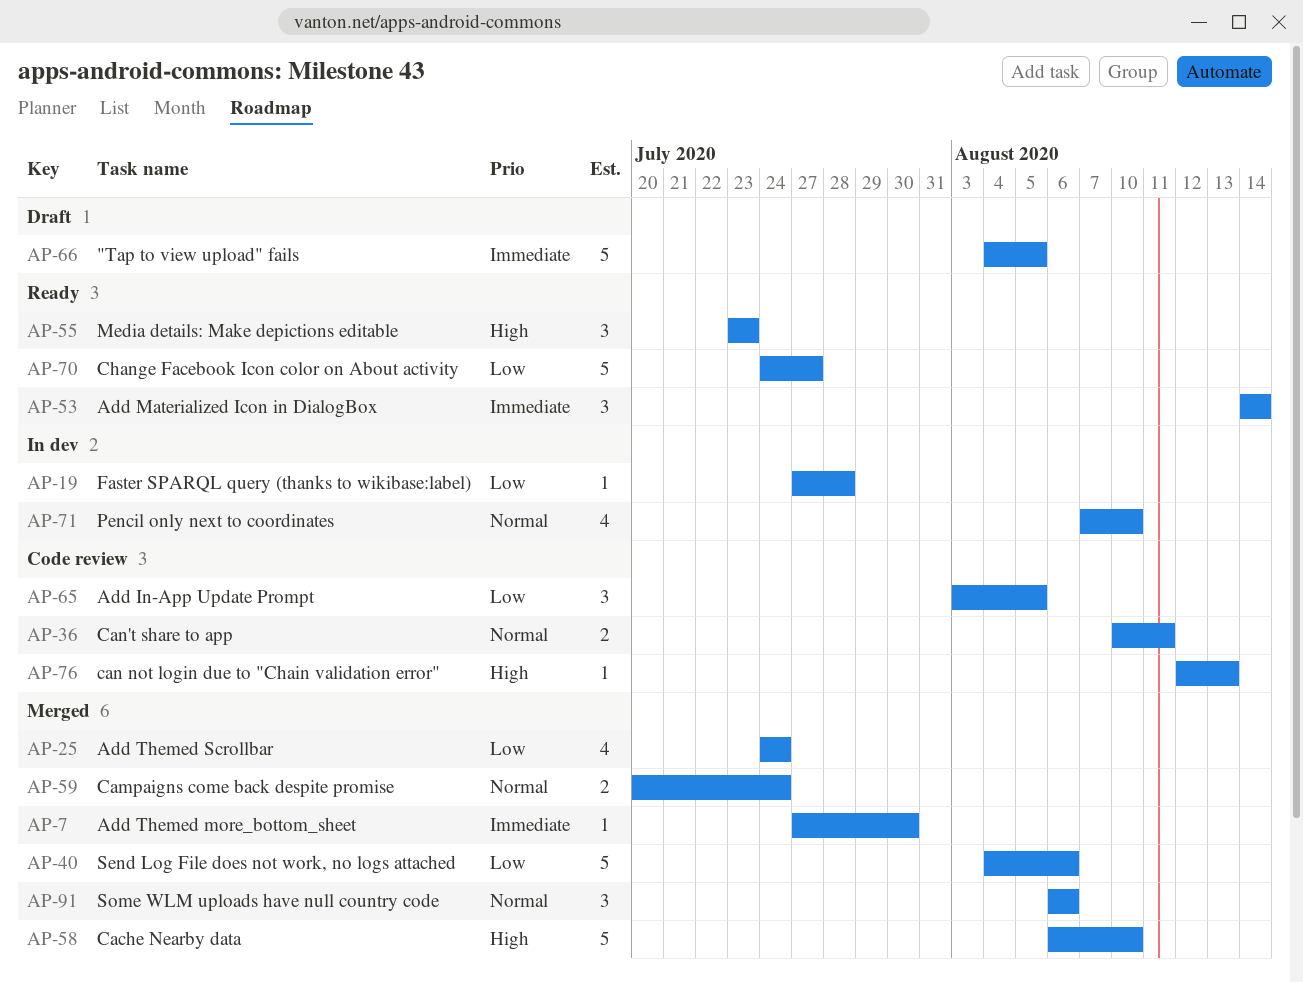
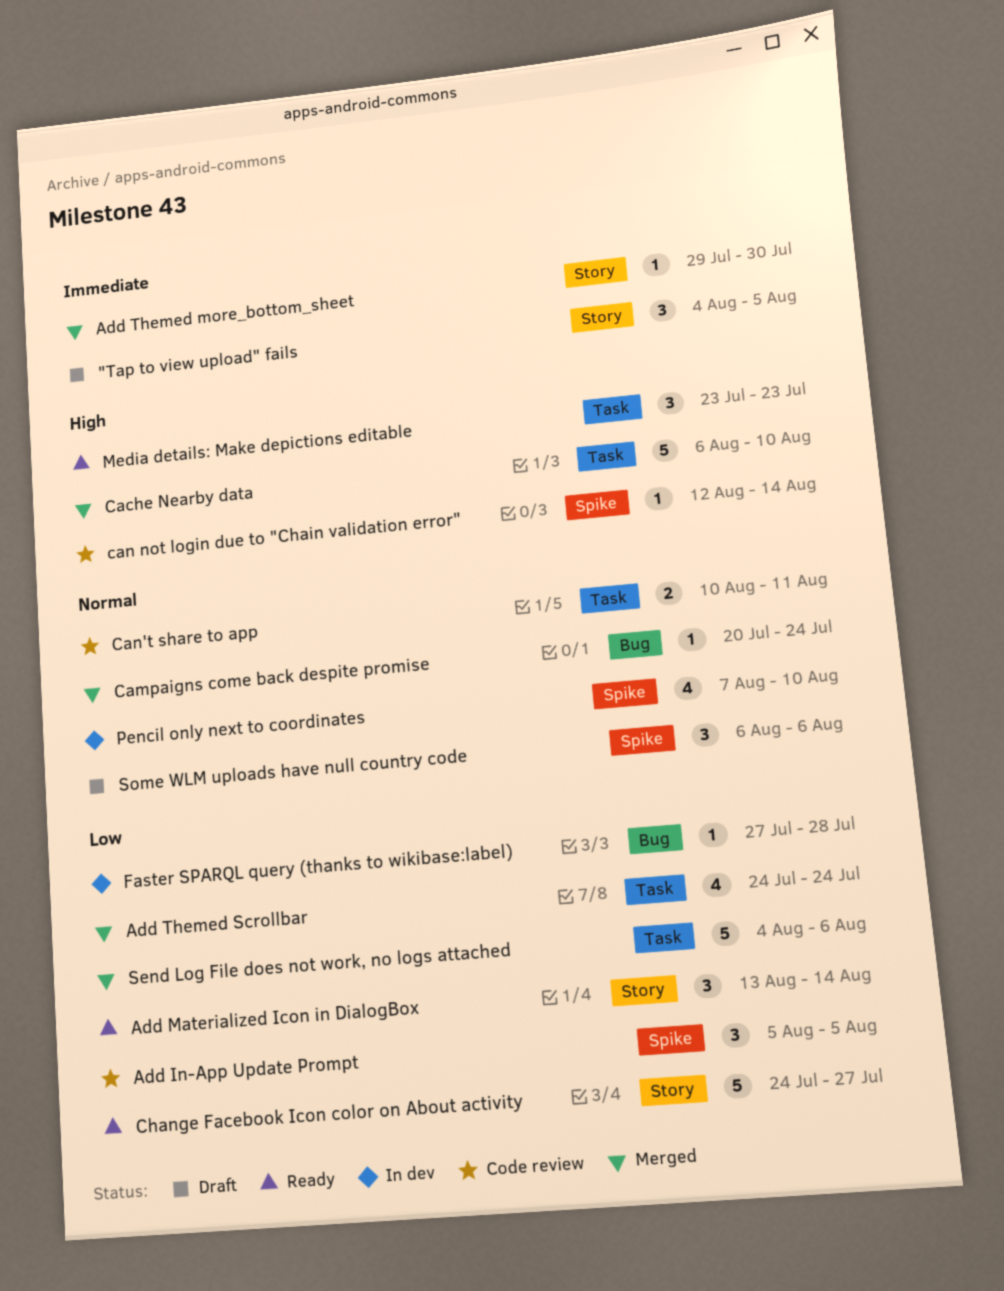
"Tap to view upload" fails, estimate: 5 -> 3
Add In-App Update Prompt, start: Aug 3 -> Aug 5
Add Materialized Icon in DialogBox, priority: Immediate -> Low
Add Materialized Icon in DialogBox, start: Aug 14 -> Aug 13
Add Themed more_bottom_sheet, start: Jul 27 -> Jul 29
Campaigns come back despite promise, estimate: 2 -> 1
can not login due to "Chain validation error", due: Aug 13 -> Aug 14
Some WLM uploads have null country code, status: Merged -> Draft

